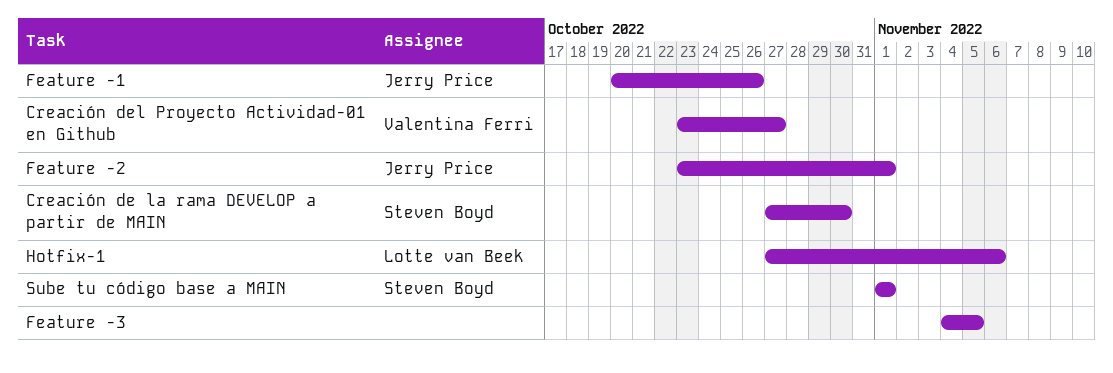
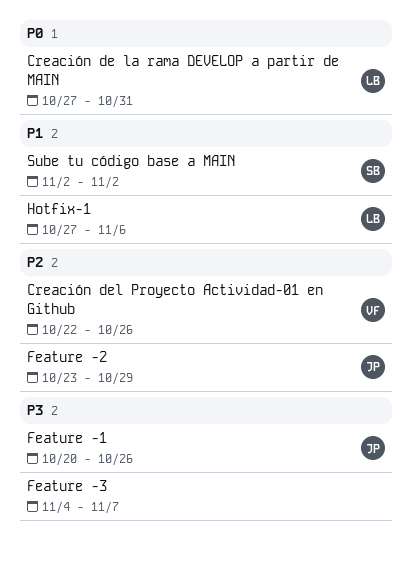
Creación de la rama DEVELOP a partir de MAIN, owner: Steven Boyd -> Lotte van Beek
Creación de la rama DEVELOP a partir de MAIN, due: Oct 30 -> Oct 31
Creación del Proyecto Actividad-01 en Github, start: Oct 23 -> Oct 22
Creación del Proyecto Actividad-01 en Github, due: Oct 27 -> Oct 26
Feature -2, due: Nov 1 -> Oct 29
Feature -3, due: Nov 5 -> Nov 7
Sube tu código base a MAIN, start: Nov 1 -> Nov 2
Sube tu código base a MAIN, due: Nov 1 -> Nov 2

